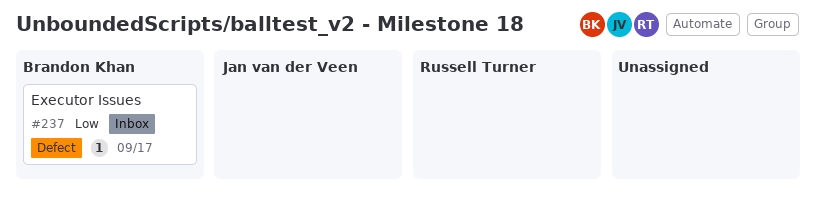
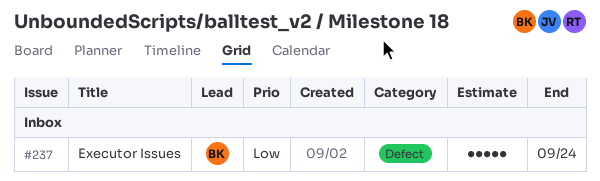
#237, estimate: 1 -> 5
#237, due: Sep 17 -> Sep 24

